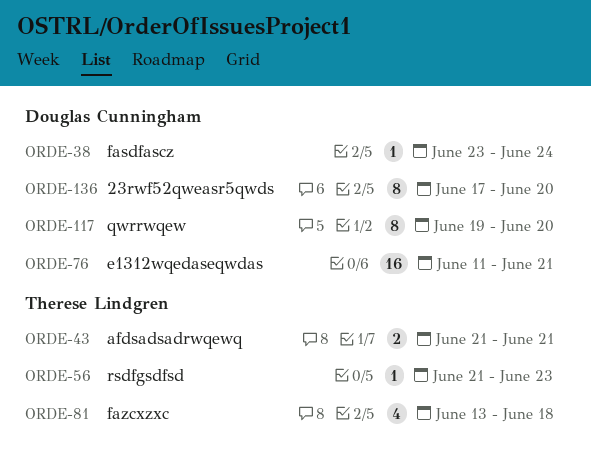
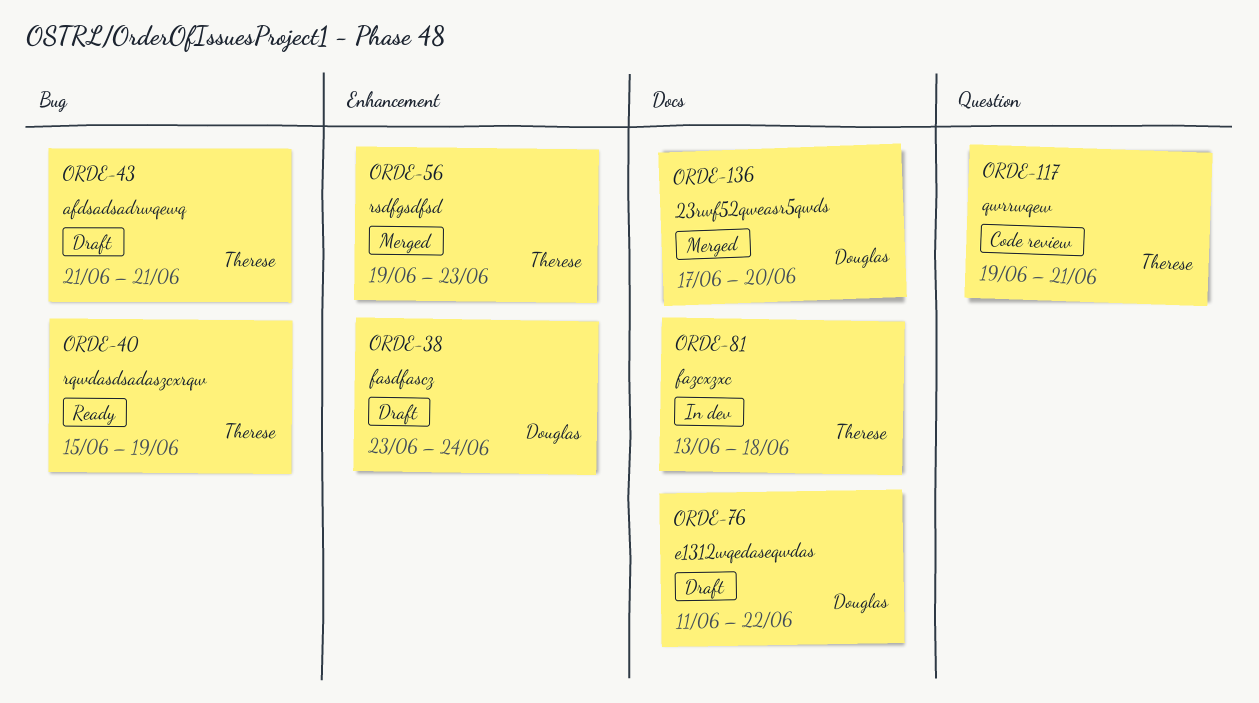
ORDE-40: none -> present
ORDE-56, start: Jun 21 -> Jun 19
ORDE-76, due: Jun 21 -> Jun 22
ORDE-117, owner: Douglas Cunningham -> Therese Lindgren
ORDE-117, due: Jun 20 -> Jun 21

